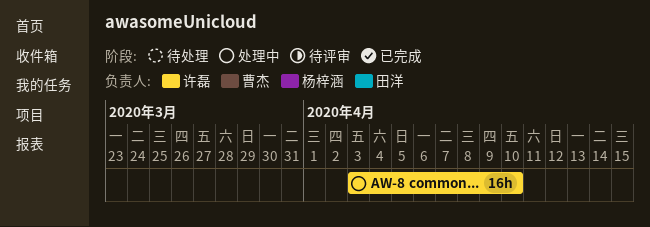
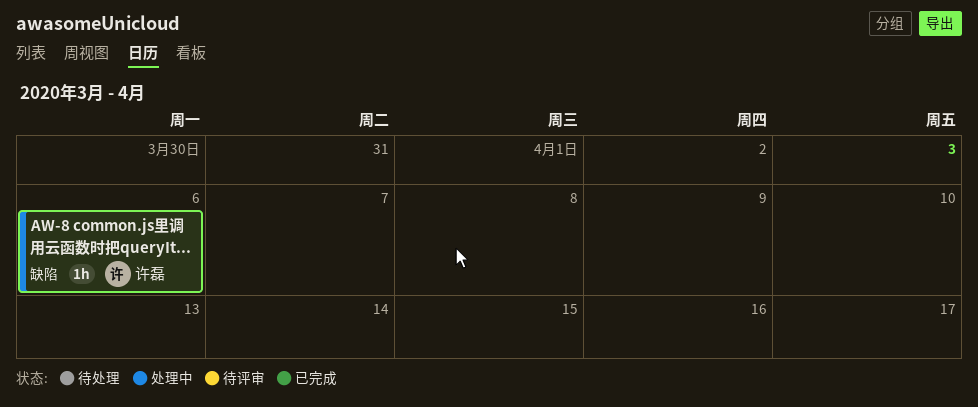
AW-8, estimate: 16h -> 1h
AW-8, due: Apr 10 -> Apr 6

